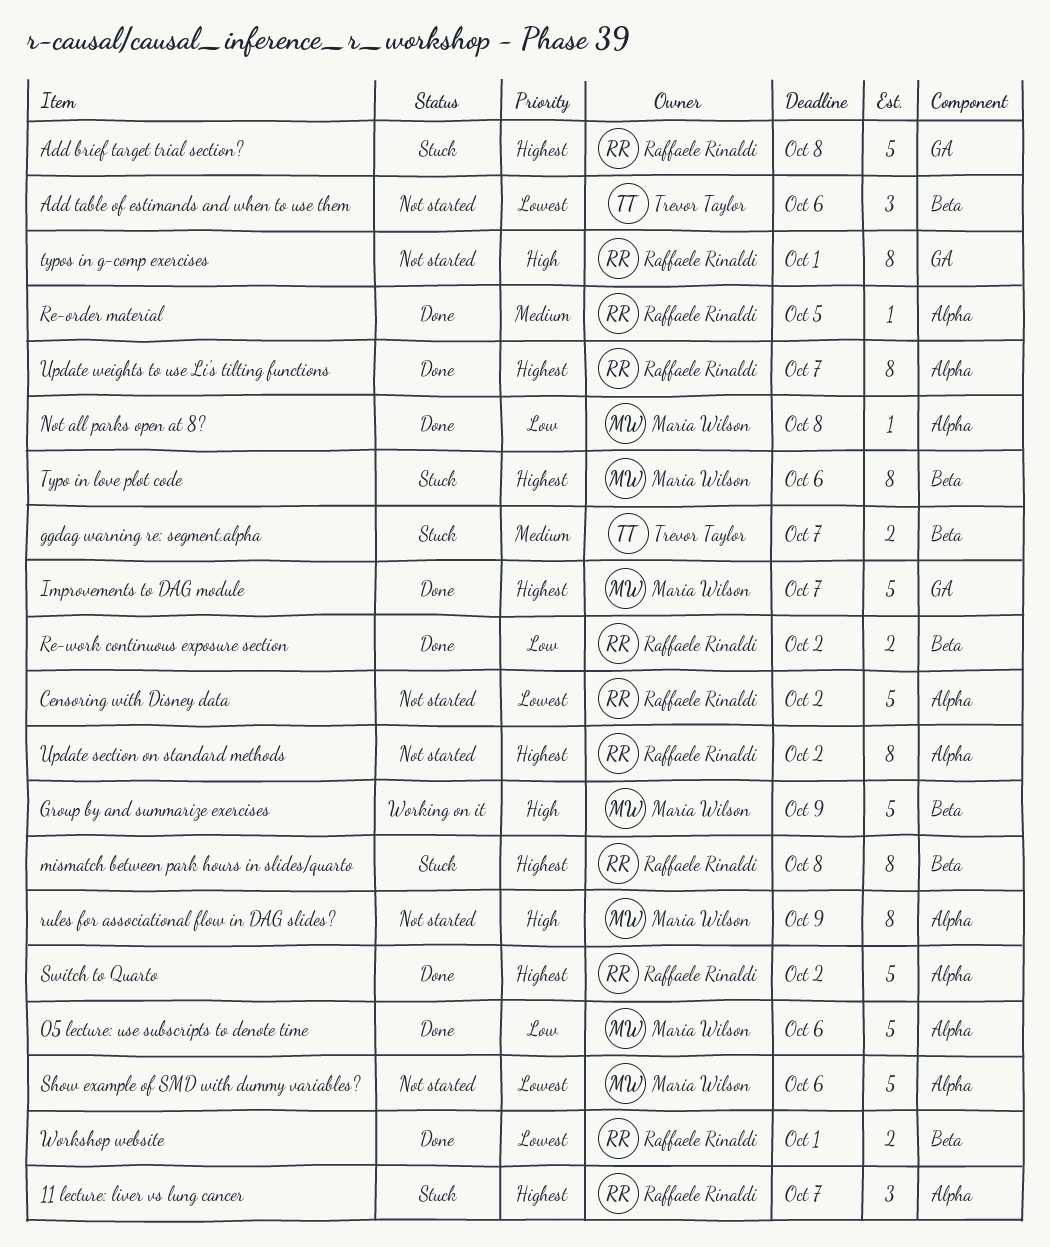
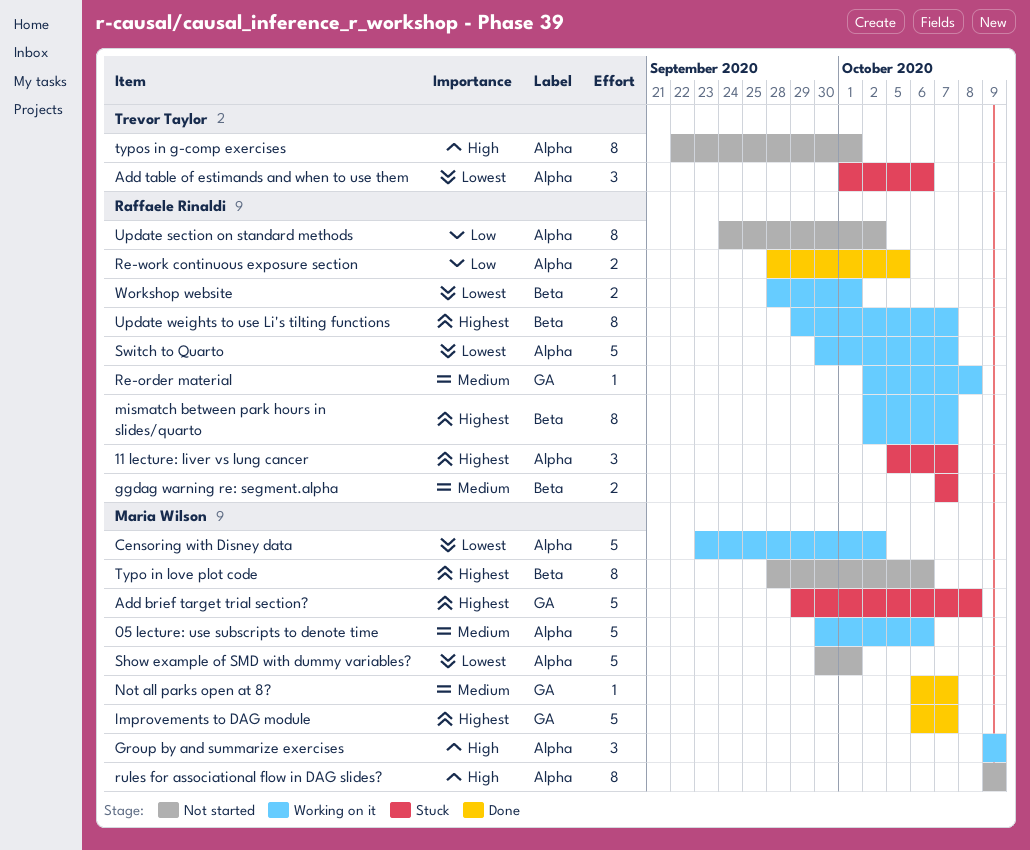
05 lecture: use subscripts to denote time, status: Done -> Working on it
05 lecture: use subscripts to denote time, priority: Low -> Medium
Add brief target trial section?, owner: Raffaele Rinaldi -> Maria Wilson
Add table of estimands and when to use them, status: Not started -> Stuck
Add table of estimands and when to use them, label: Beta -> Alpha
Censoring with Disney data, status: Not started -> Working on it
Censoring with Disney data, owner: Raffaele Rinaldi -> Maria Wilson
ggdag warning re: segment.alpha, owner: Trevor Taylor -> Raffaele Rinaldi
Group by and summarize exercises, label: Beta -> Alpha
Group by and summarize exercises, estimate: 5 -> 3
mismatch between park hours in slides/quarto, status: Stuck -> Working on it
mismatch between park hours in slides/quarto, due: Oct 8 -> Oct 7
Not all parks open at 8?, priority: Low -> Medium
Not all parks open at 8?, label: Alpha -> GA
Not all parks open at 8?, due: Oct 8 -> Oct 7
Re-order material, status: Done -> Working on it
Re-order material, label: Alpha -> GA
Re-order material, due: Oct 5 -> Oct 8
Re-work continuous exposure section, label: Beta -> Alpha
Re-work continuous exposure section, due: Oct 2 -> Oct 5
Show example of SMD with dummy variables?, due: Oct 6 -> Oct 1
Switch to Quarto, status: Done -> Working on it
Switch to Quarto, priority: Highest -> Lowest
Switch to Quarto, due: Oct 2 -> Oct 7
Typo in love plot code, status: Stuck -> Not started
typos in g-comp exercises, owner: Raffaele Rinaldi -> Trevor Taylor
typos in g-comp exercises, label: GA -> Alpha
Update section on standard methods, priority: Highest -> Low
Update weights to use Li's tilting functions, status: Done -> Working on it
Update weights to use Li's tilting functions, label: Alpha -> Beta
Workshop website, status: Done -> Working on it

